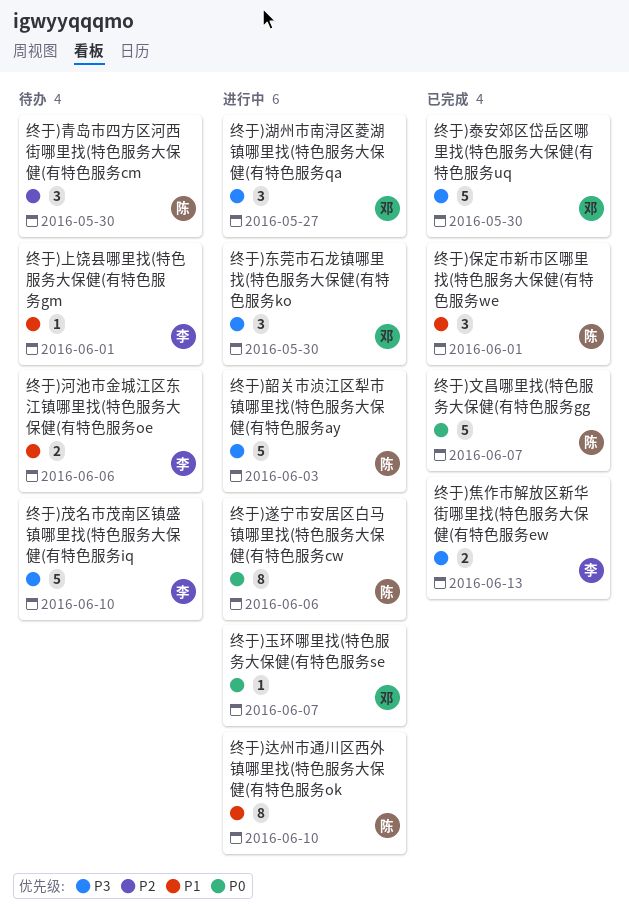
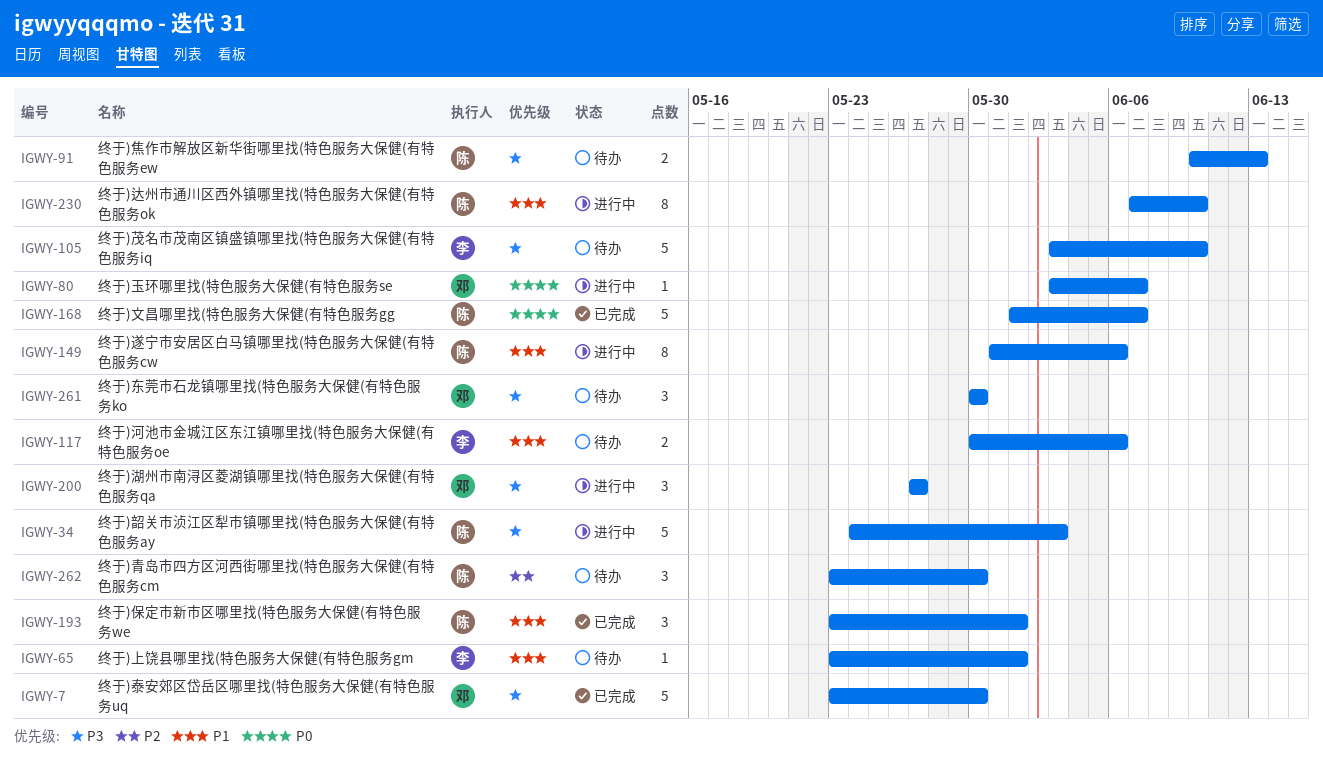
终于)东莞市石龙镇哪里找(特色服务大保健(有特色服务ko, status: 进行中 -> 待办
终于)焦作市解放区新华街哪里找(特色服务大保健(有特色服务ew, status: 已完成 -> 待办
终于)焦作市解放区新华街哪里找(特色服务大保健(有特色服务ew, owner: 李 -> 陈
终于)遂宁市安居区白马镇哪里找(特色服务大保健(有特色服务cw, priority: P0 -> P1

